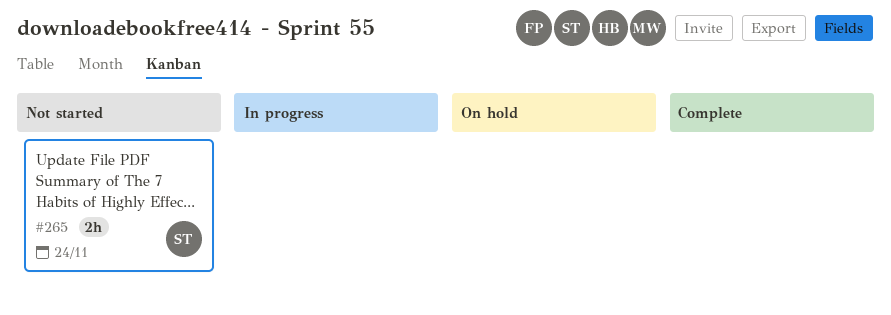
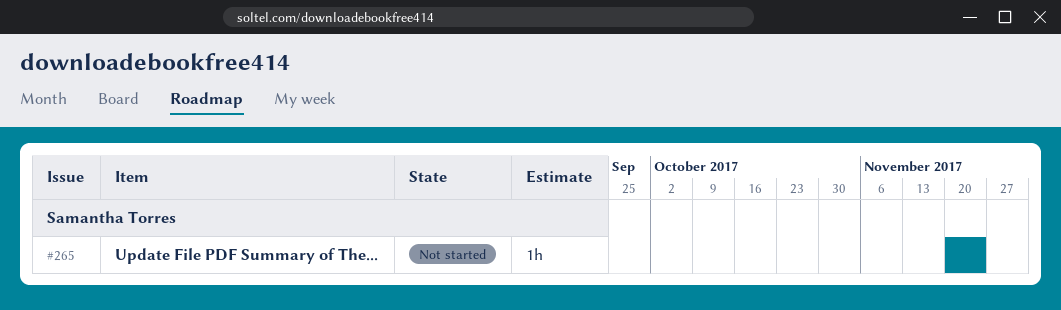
#265, estimate: 2h -> 1h

